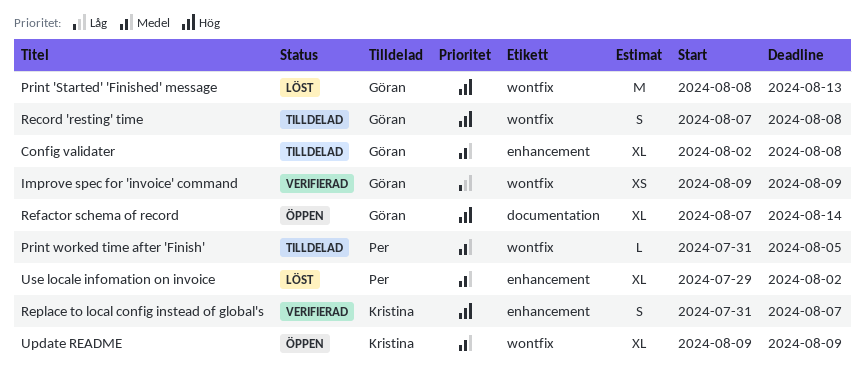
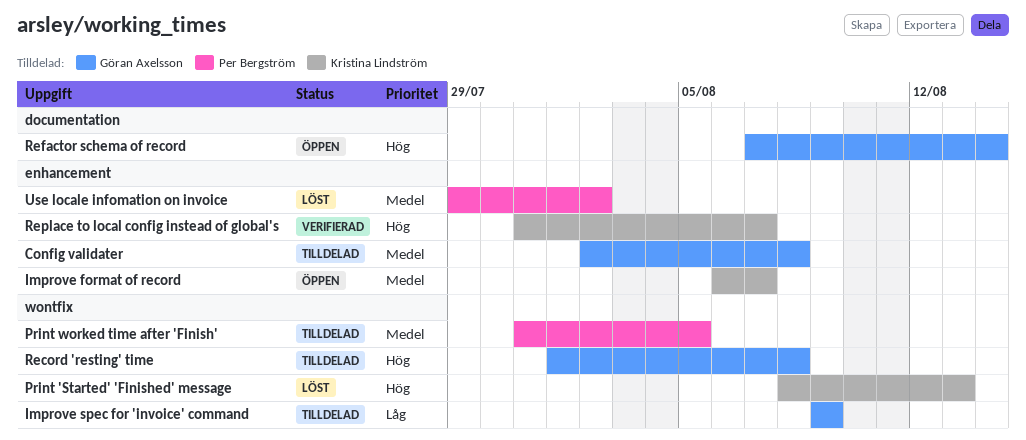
Improve format of record: none -> present
Improve spec for 'invoice' command, status: Verifierad -> Tilldelad
Print 'Started' 'Finished' message, owner: Göran Axelsson -> Kristina Lindström
Record 'resting' time, start: Aug 7 -> Aug 1
Update README: present -> none

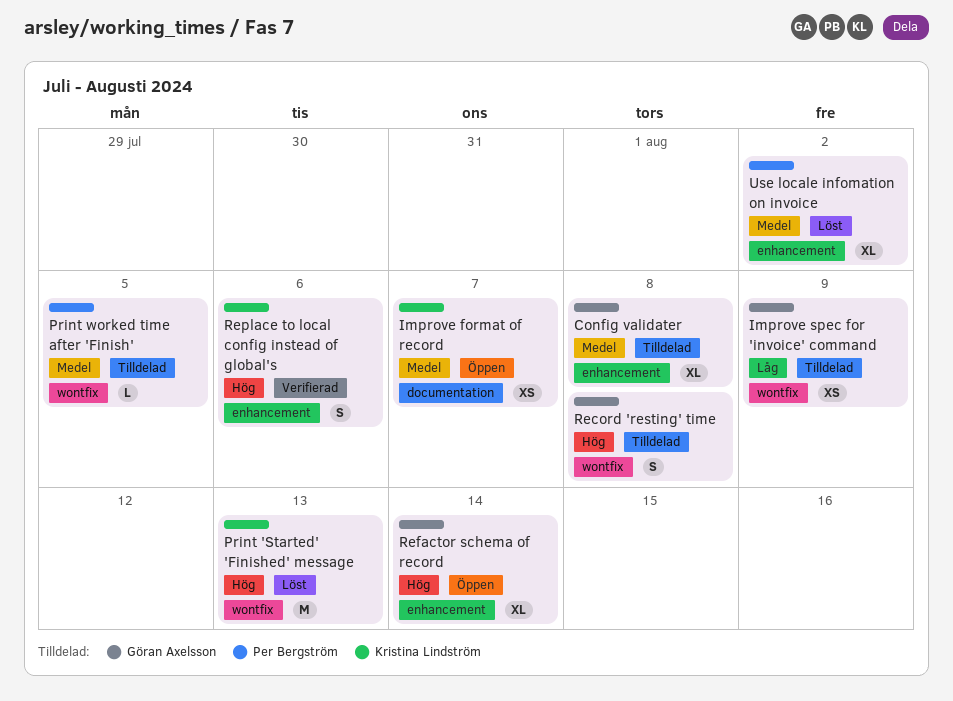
Improve format of record, label: enhancement -> documentation
Refactor schema of record, label: documentation -> enhancement
Replace to local config instead of global's, due: Aug 7 -> Aug 6

